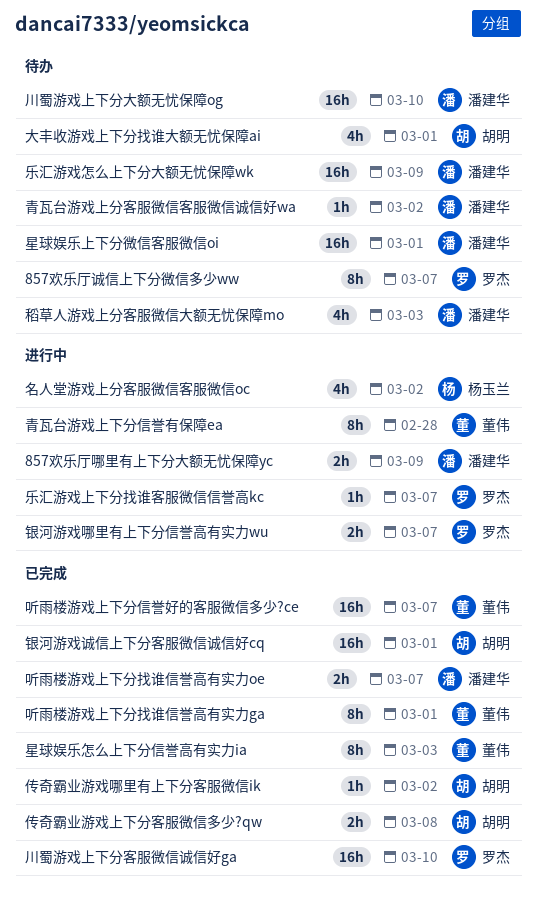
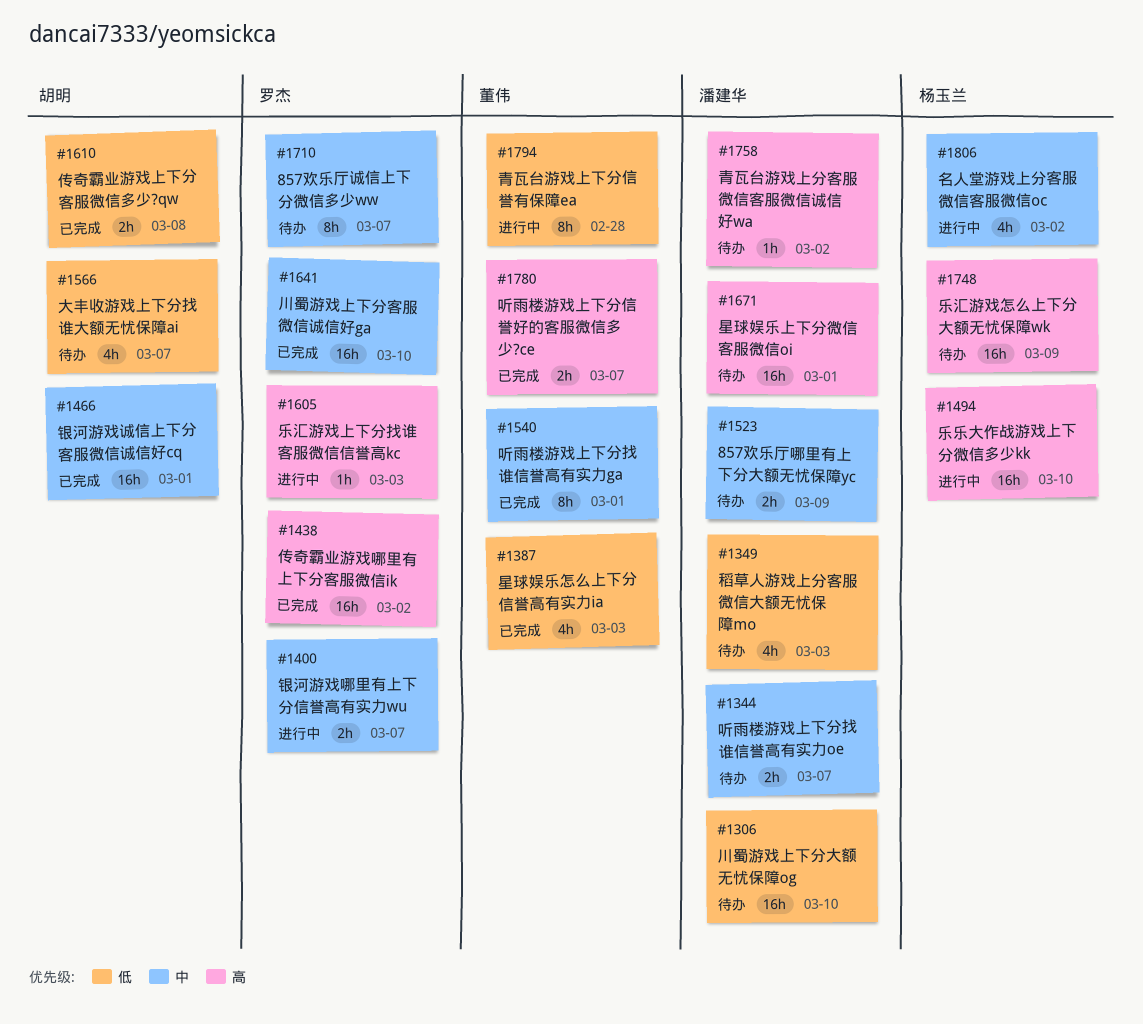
857欢乐厅哪里有上下分大额无忧保障yc, status: 进行中 -> 待办
乐乐大作战游戏上下分微信多少kk: none -> present
乐汇游戏上下分找谁客服微信信誉高kc, due: Mar 7 -> Mar 3
乐汇游戏怎么上下分大额无忧保障wk, owner: 潘建华 -> 杨玉兰
传奇霸业游戏哪里有上下分客服微信ik, owner: 胡明 -> 罗杰
传奇霸业游戏哪里有上下分客服微信ik, estimate: 1h -> 16h
听雨楼游戏上下分信誉好的客服微信多少?ce, estimate: 16h -> 2h
听雨楼游戏上下分找谁信誉高有实力oe, status: 已完成 -> 待办
大丰收游戏上下分找谁大额无忧保障ai, due: Mar 1 -> Mar 7
星球娱乐怎么上下分信誉高有实力ia, estimate: 8h -> 4h

